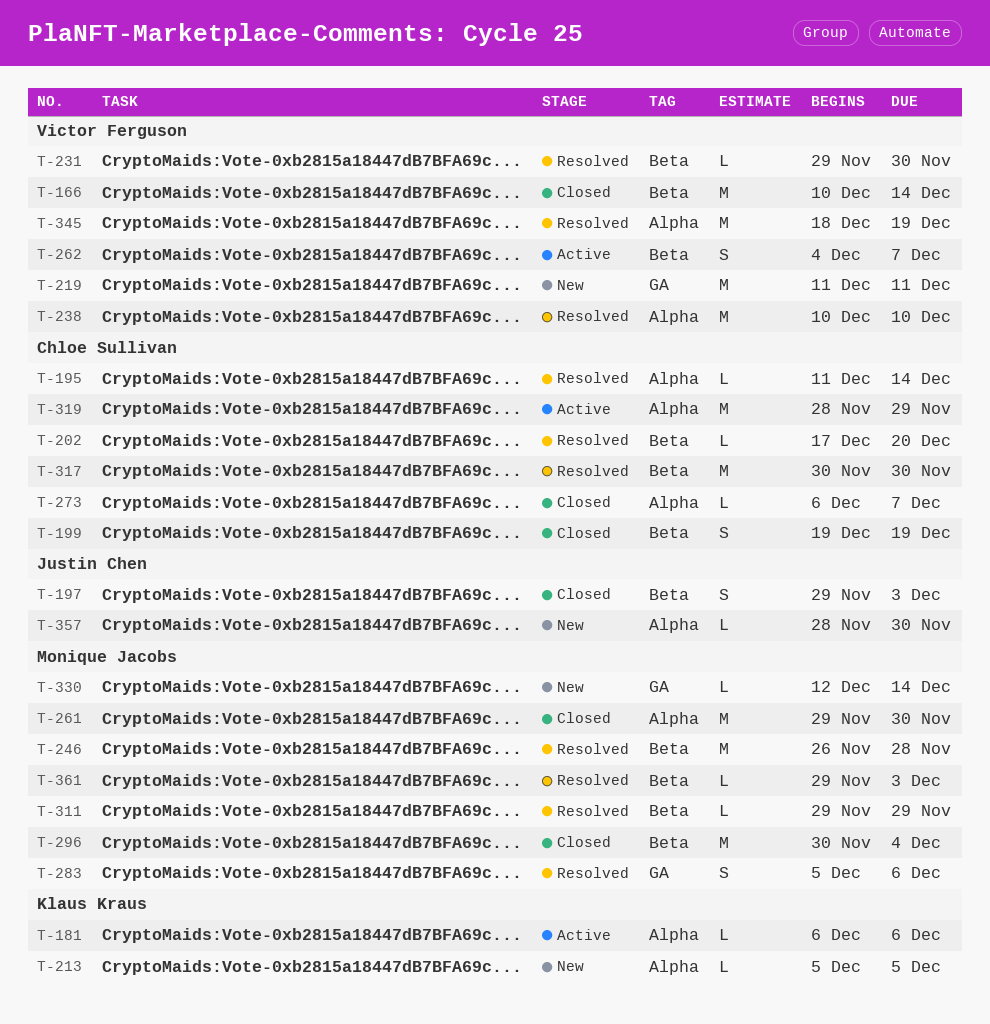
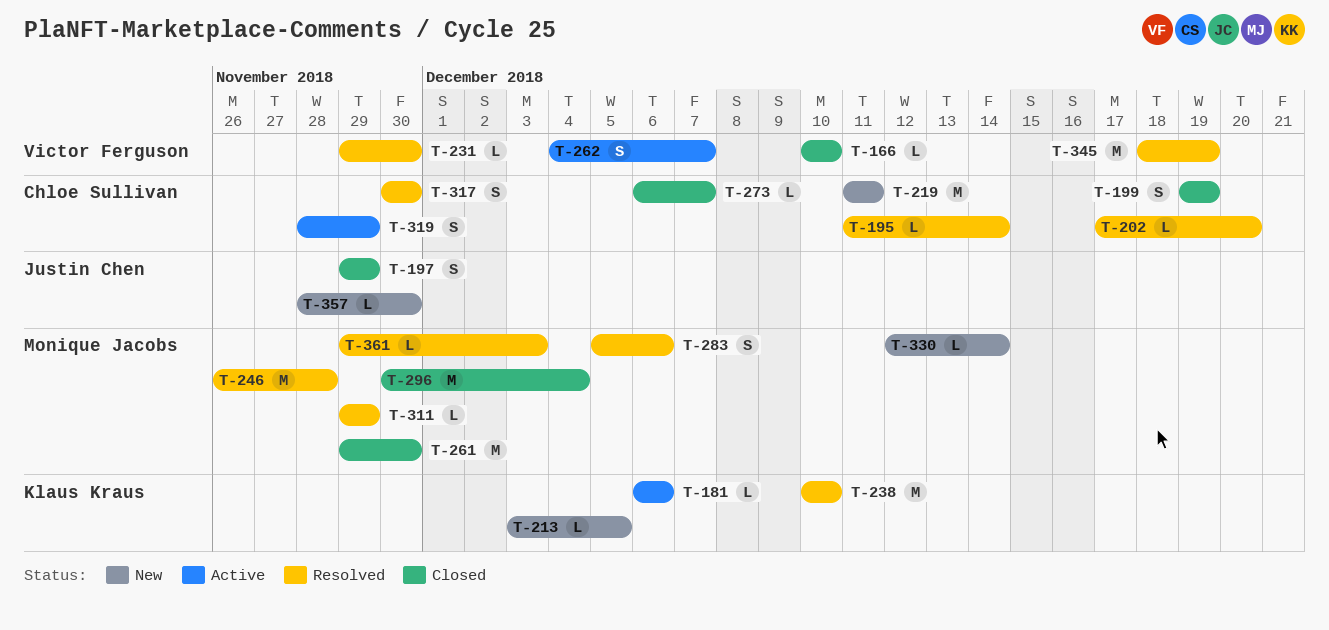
T-166, estimate: M -> L
T-166, due: Dec 14 -> Dec 10
T-197, due: Dec 3 -> Nov 29
T-213, start: Dec 5 -> Dec 3
T-219, owner: Victor Ferguson -> Chloe Sullivan
T-238, owner: Victor Ferguson -> Klaus Kraus
T-317, estimate: M -> S
T-319, estimate: M -> S

